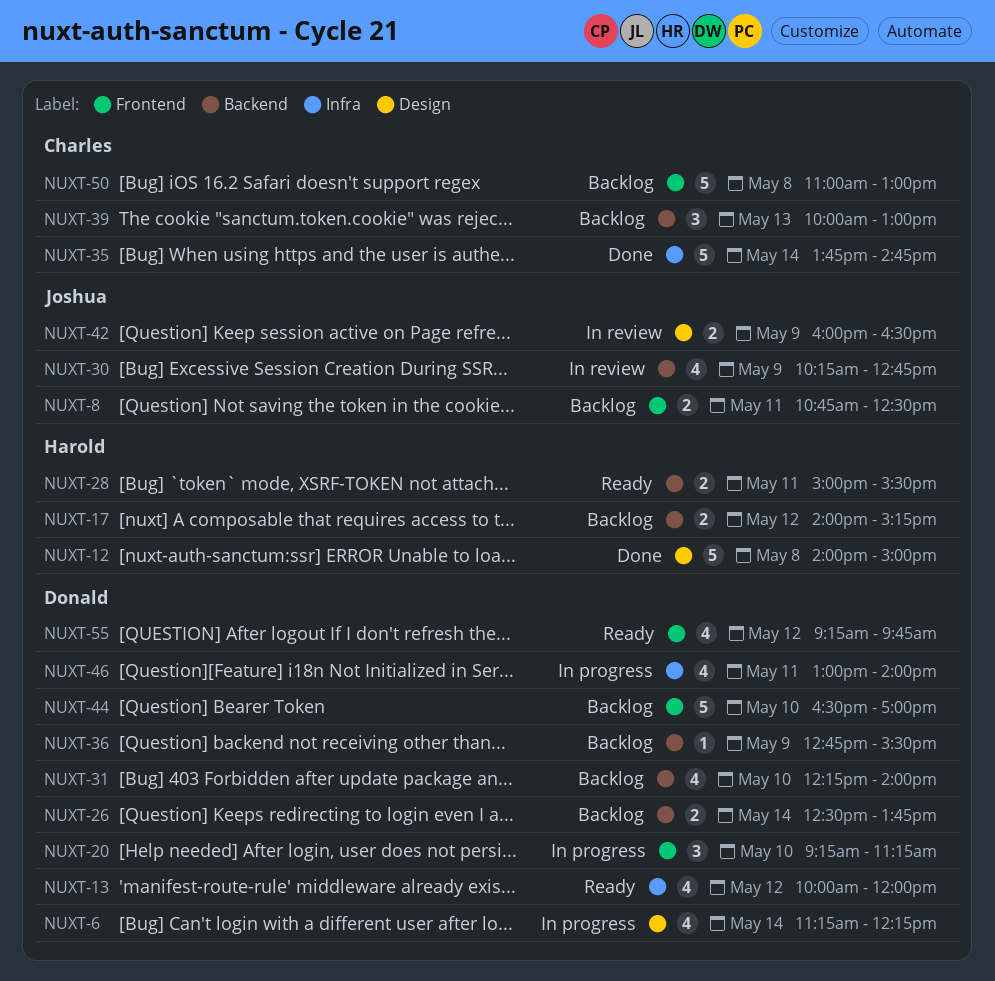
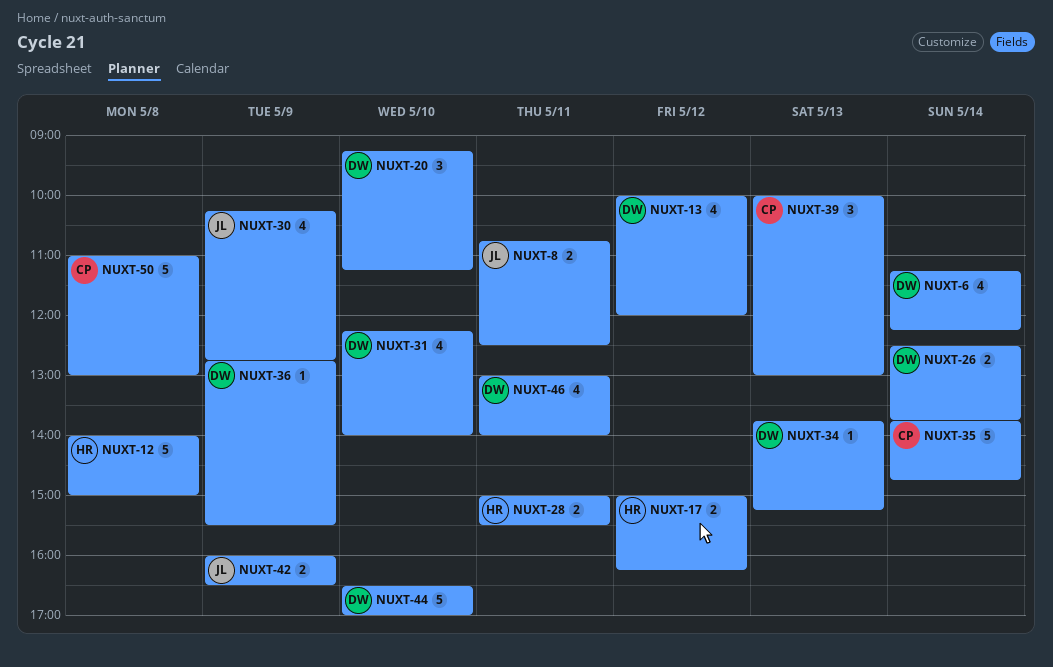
NUXT-17, begins: 14:00 -> 15:00
NUXT-17, ends: 15:15 -> 16:15
NUXT-34: none -> present
NUXT-55: present -> none

